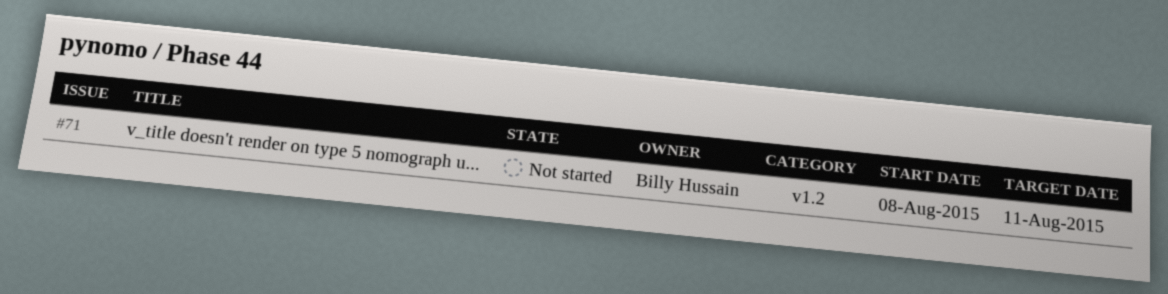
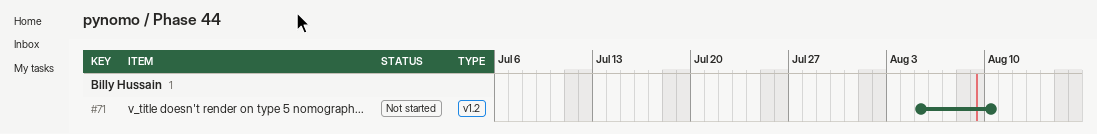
#71, start: Aug 8 -> Aug 5
#71, due: Aug 11 -> Aug 10

